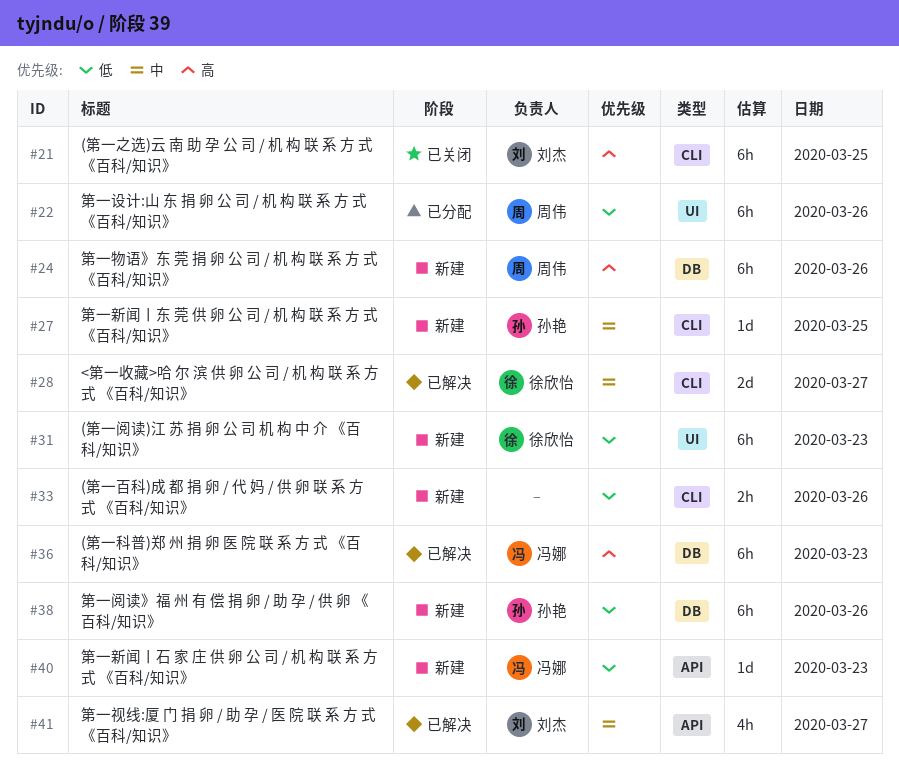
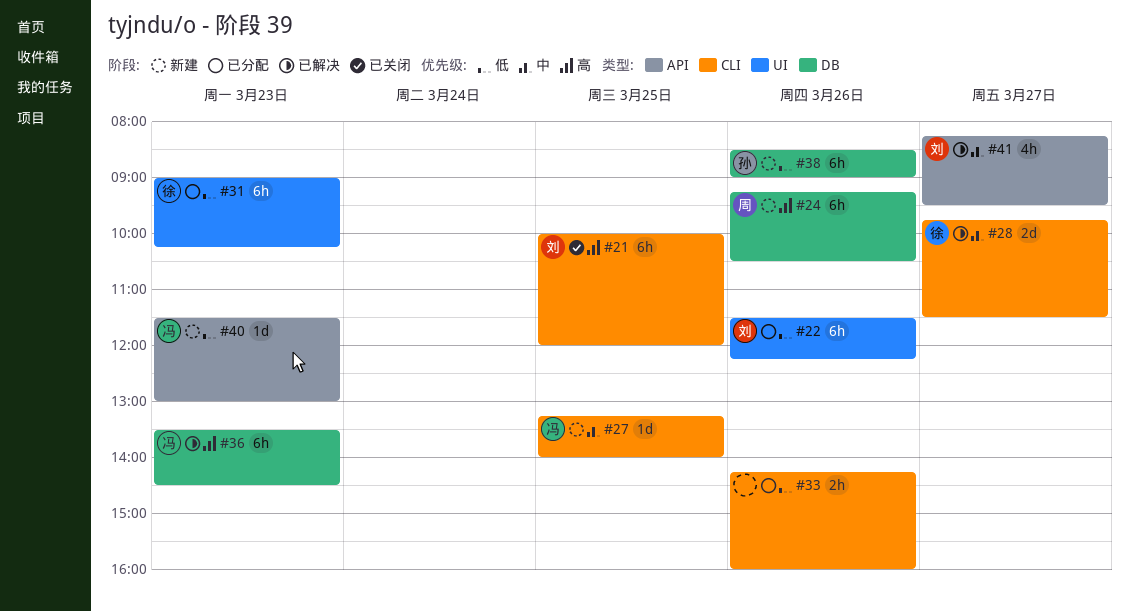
#22, owner: 周伟 -> 刘杰
#27, owner: 孙艳 -> 冯娜
#31, status: 新建 -> 已分配
#33, status: 新建 -> 已分配

